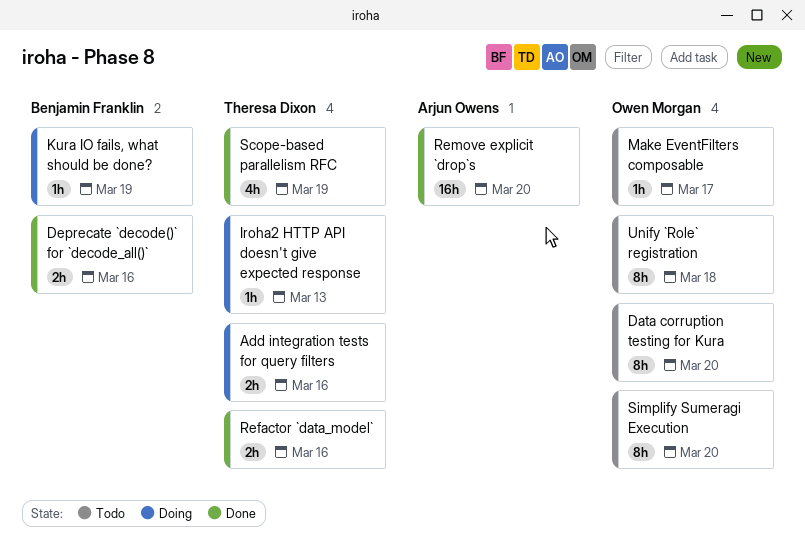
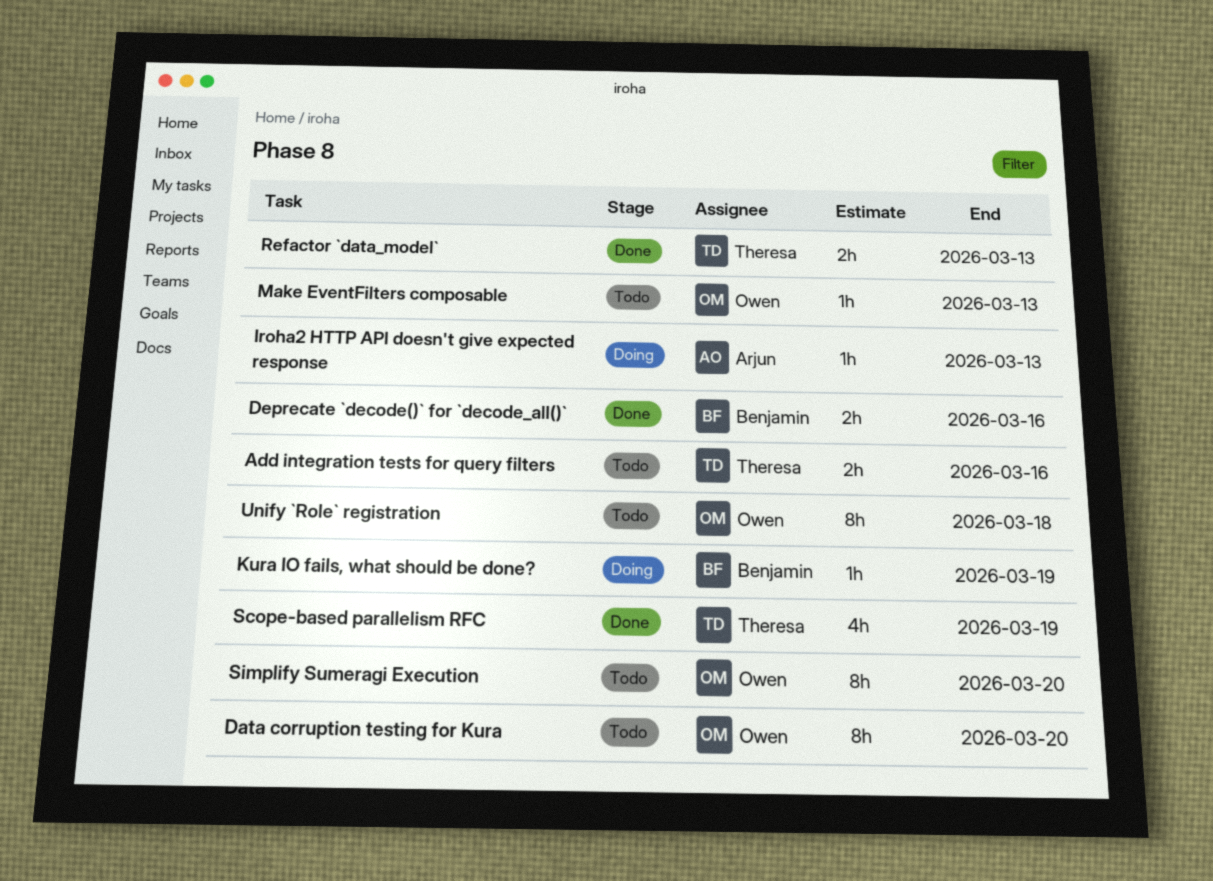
Add integration tests for query filters, status: Doing -> Todo
Iroha2 HTTP API doesn't give expected response, owner: Theresa Dixon -> Arjun Owens
Make EventFilters composable, due: Mar 17 -> Mar 13
Refactor `data_model`, due: Mar 16 -> Mar 13
Remove explicit `drop`s: present -> none

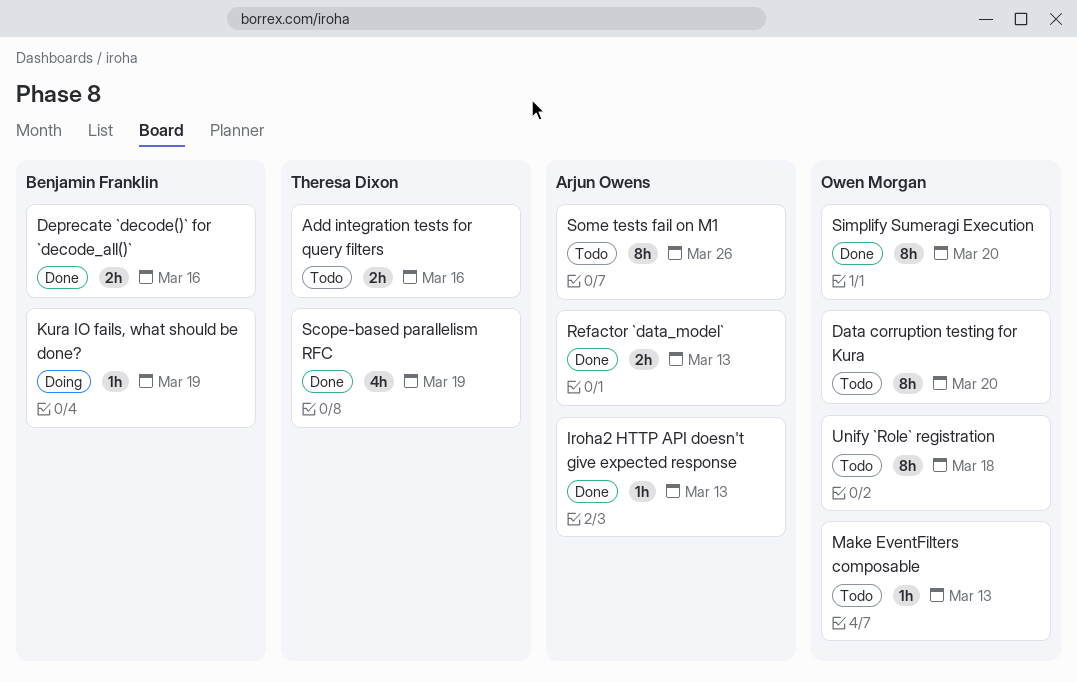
Iroha2 HTTP API doesn't give expected response, status: Doing -> Done
Refactor `data_model`, owner: Theresa Dixon -> Arjun Owens
Simplify Sumeragi Execution, status: Todo -> Done
Some tests fail on M1: none -> present

